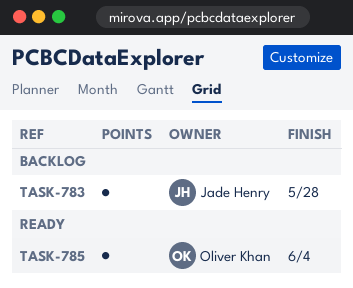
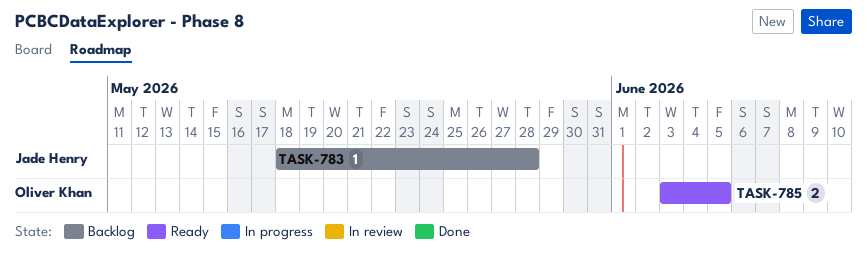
TASK-785, estimate: 1 -> 2
TASK-785, due: Jun 4 -> Jun 5

